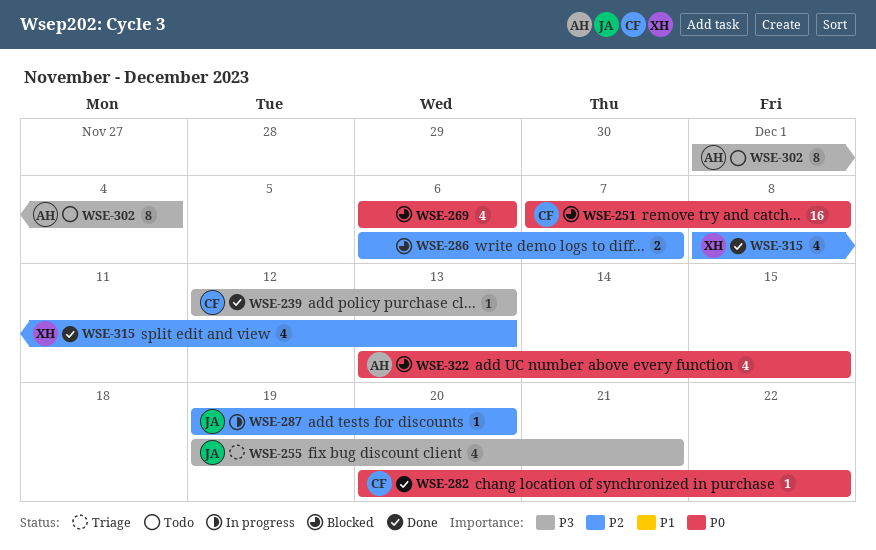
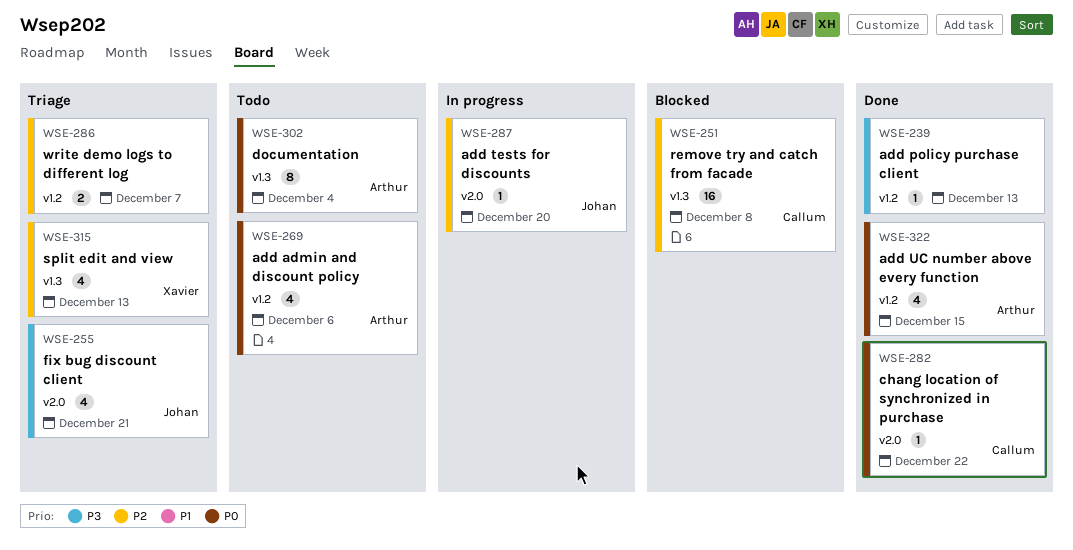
WSE-239, owner: Callum -> none
WSE-251, priority: P0 -> P2
WSE-269, status: Blocked -> Todo
WSE-269, owner: none -> Arthur
WSE-286, status: Blocked -> Triage
WSE-302, priority: P3 -> P0
WSE-315, status: Done -> Triage
WSE-322, status: Blocked -> Done

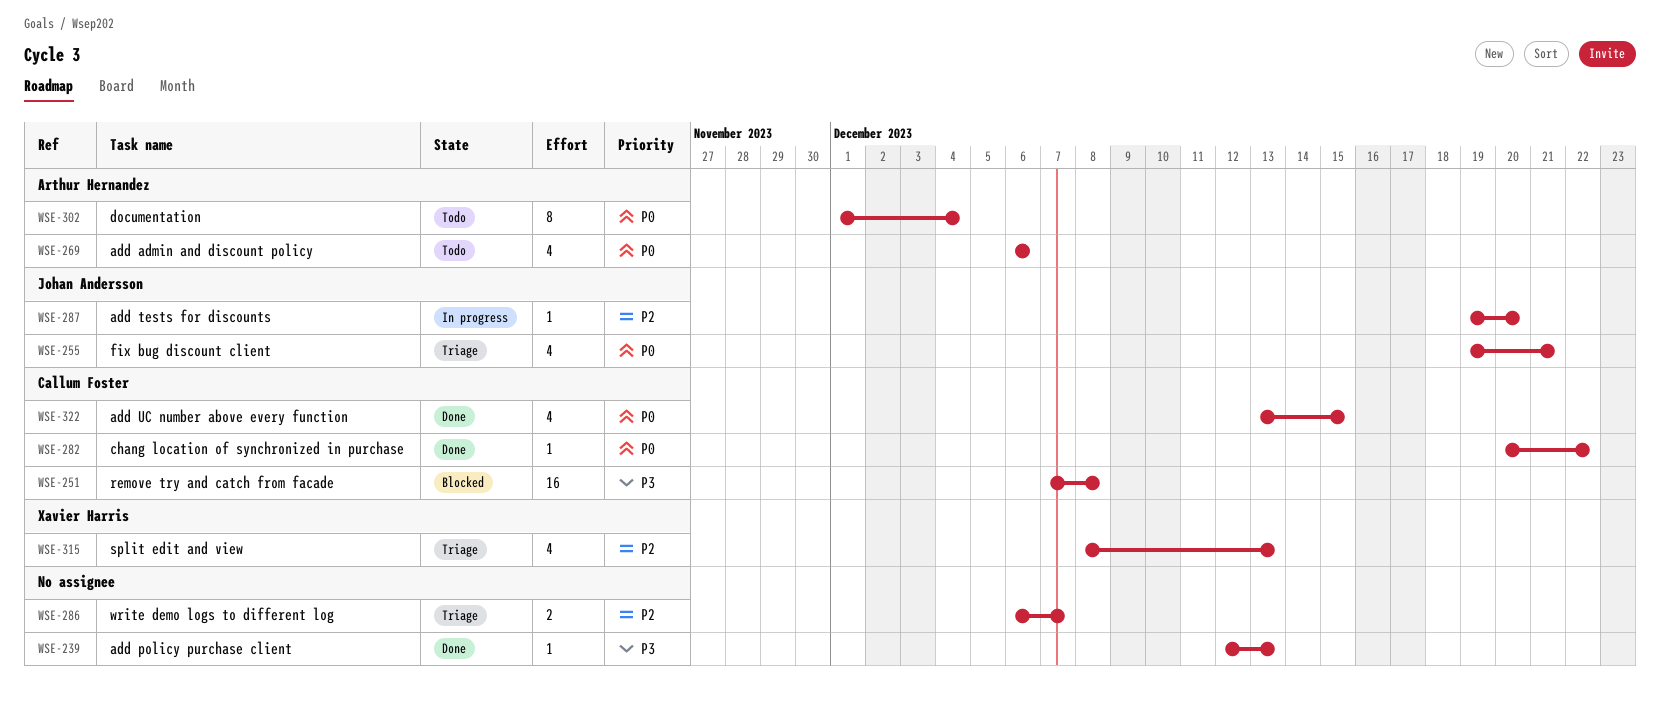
WSE-251, priority: P2 -> P3
WSE-255, priority: P3 -> P0
WSE-322, owner: Arthur Hernandez -> Callum Foster

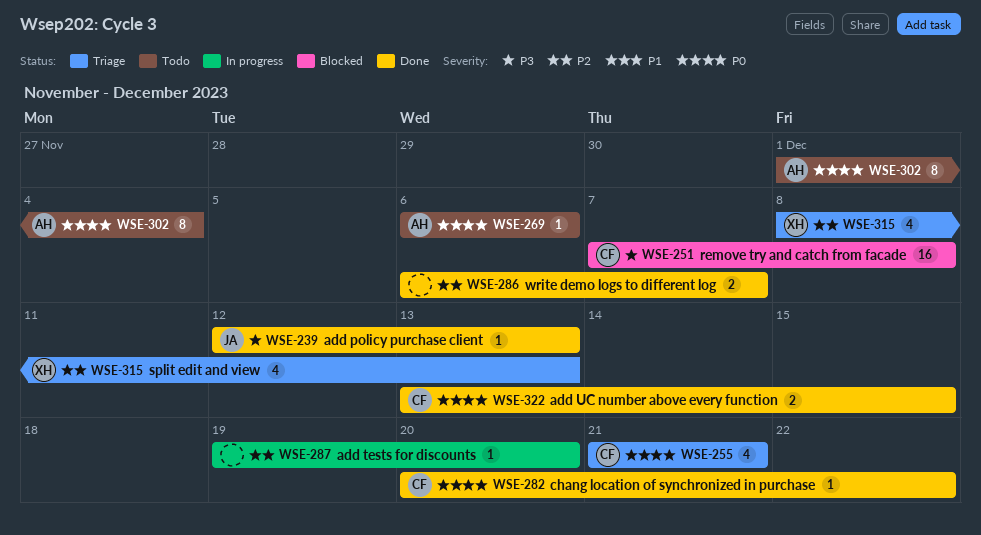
WSE-239, owner: none -> Johan Andersson
WSE-255, owner: Johan Andersson -> Callum Foster
WSE-255, start: Dec 19 -> Dec 21
WSE-269, estimate: 4 -> 1
WSE-286, status: Triage -> Done
WSE-287, owner: Johan Andersson -> none
WSE-322, estimate: 4 -> 2

